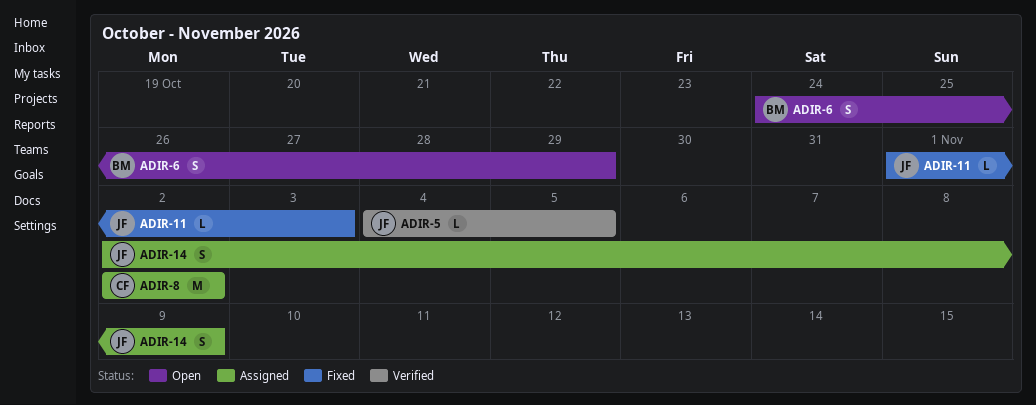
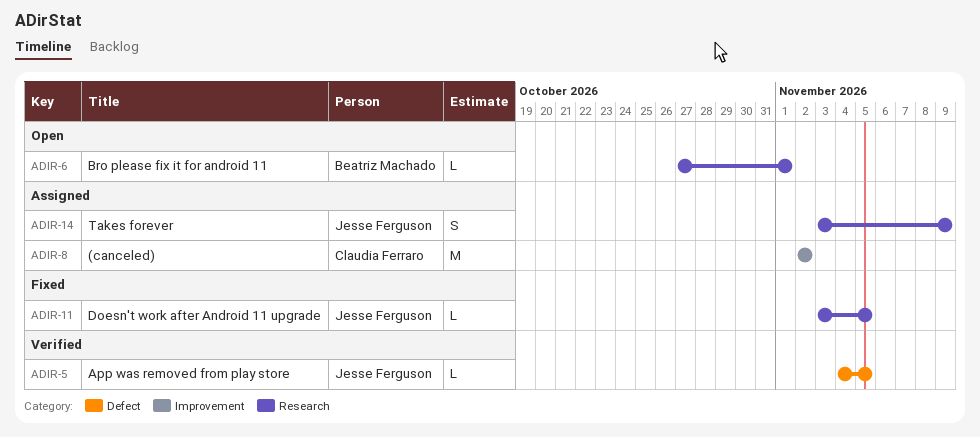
ADIR-6, estimate: S -> L
ADIR-6, start: Oct 24 -> Oct 27
ADIR-6, due: Oct 29 -> Nov 1
ADIR-11, start: Nov 1 -> Nov 3
ADIR-11, due: Nov 3 -> Nov 5
ADIR-14, start: Nov 2 -> Nov 3

